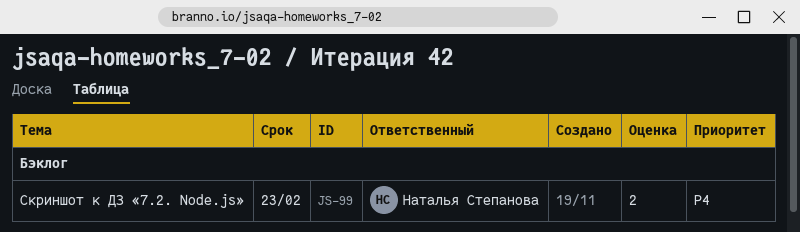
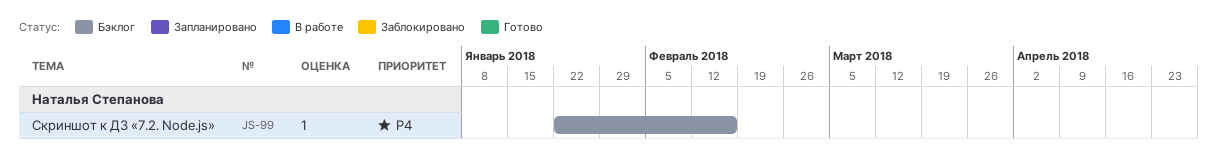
JS-99, estimate: 2 -> 1
JS-99, due: Feb 23 -> Feb 16

